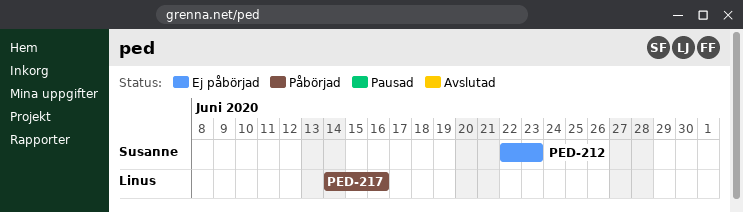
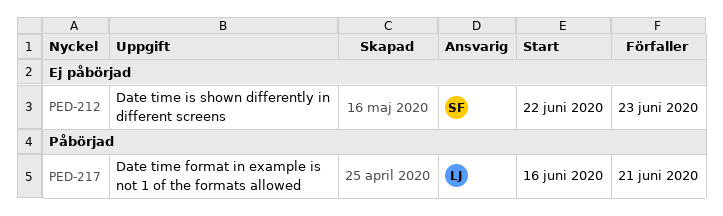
PED-217, start: Jun 14 -> Jun 16
PED-217, due: Jun 16 -> Jun 21

